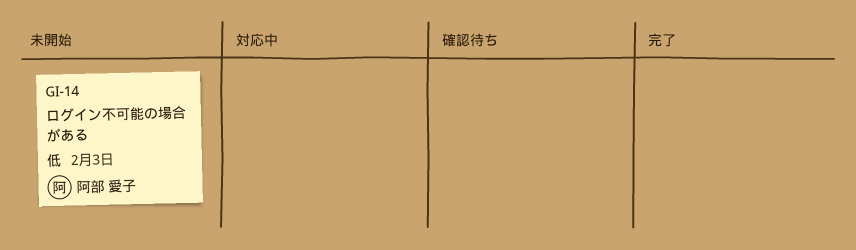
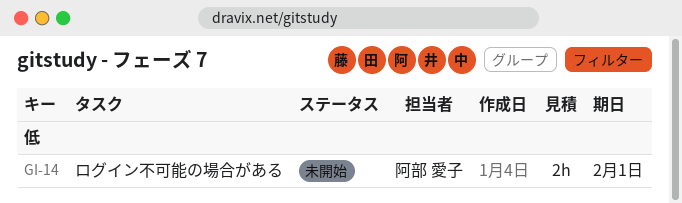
GI-14, due: Feb 3 -> Feb 1

